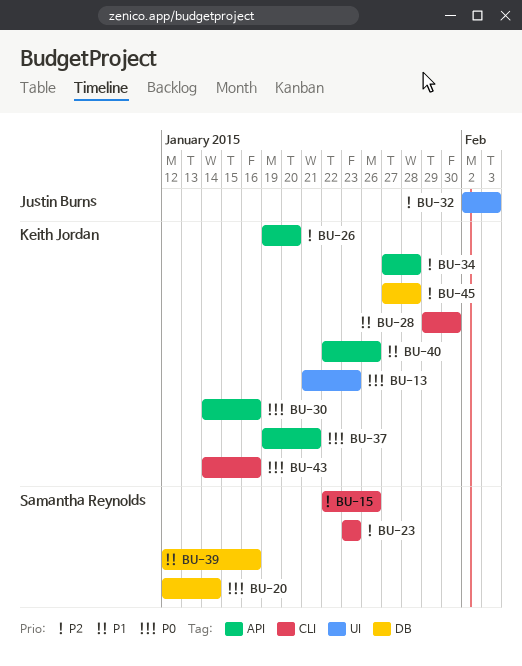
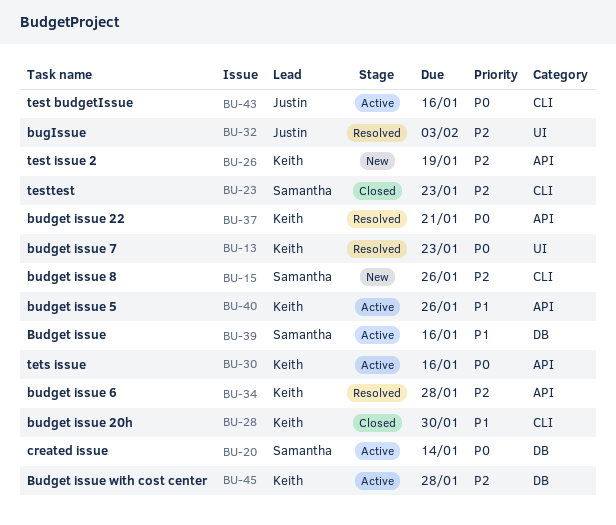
BU-26, due: Jan 20 -> Jan 19
BU-43, owner: Keith Jordan -> Justin Burns

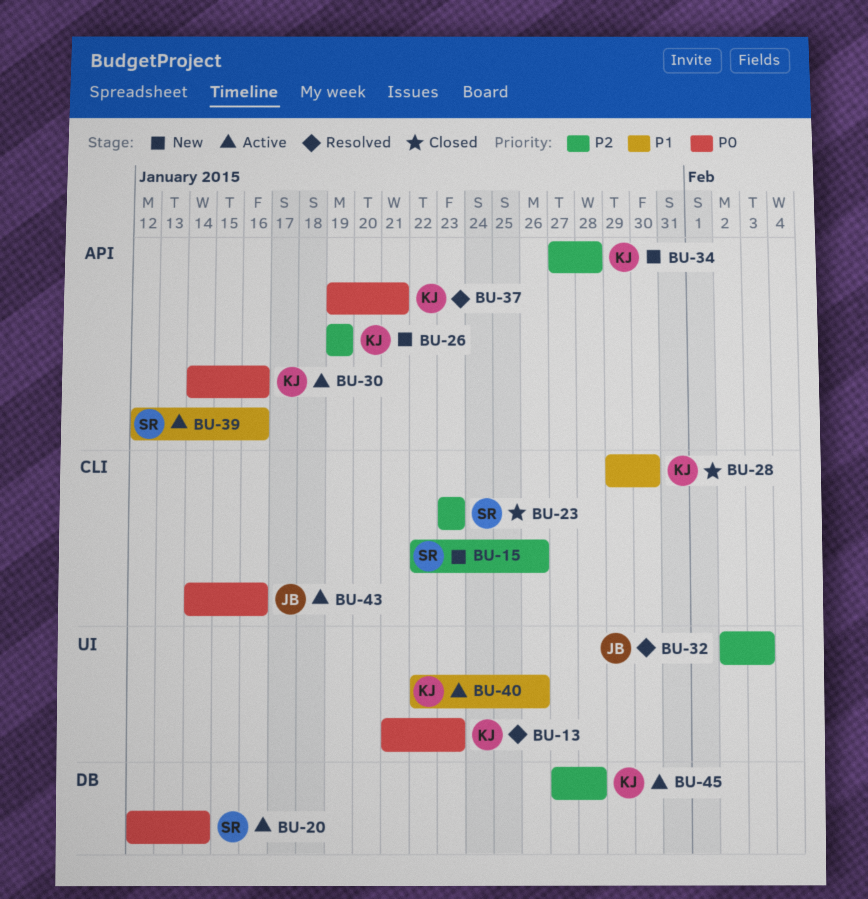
BU-34, status: Resolved -> New
BU-39, label: DB -> API
BU-40, label: API -> UI

